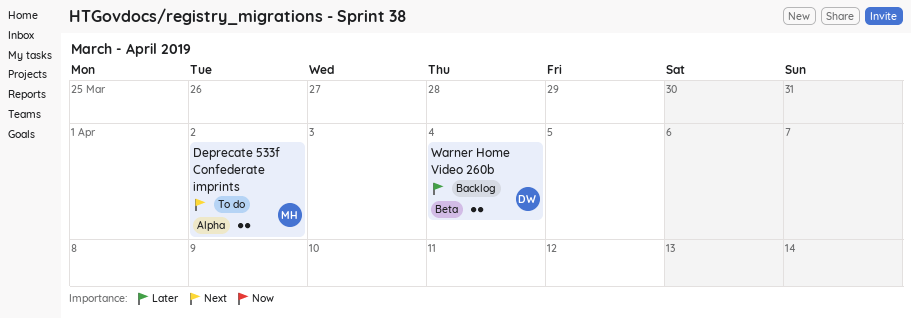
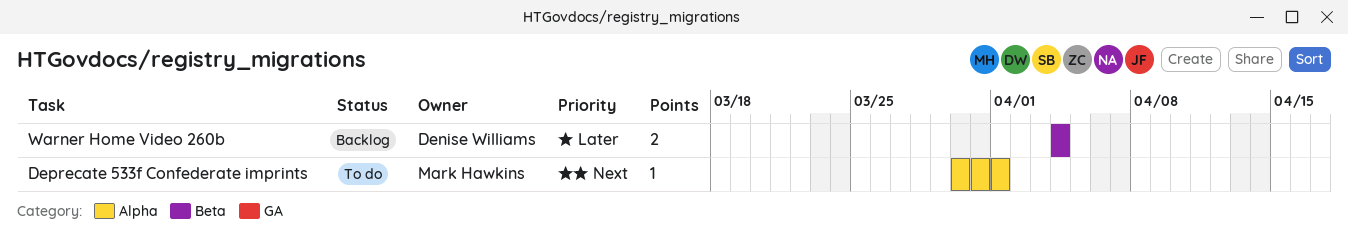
Deprecate 533f Confederate imprints, estimate: 2 -> 1
Deprecate 533f Confederate imprints, due: Apr 2 -> Apr 1

